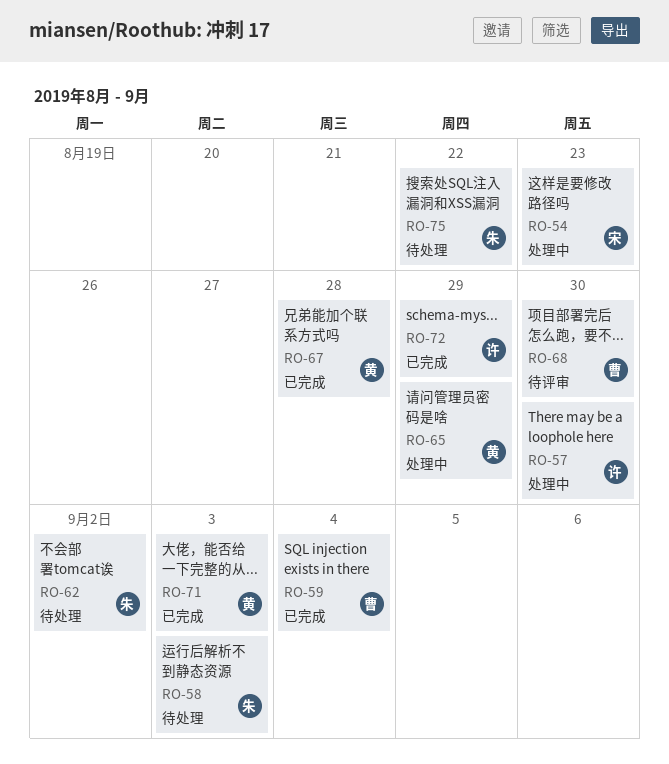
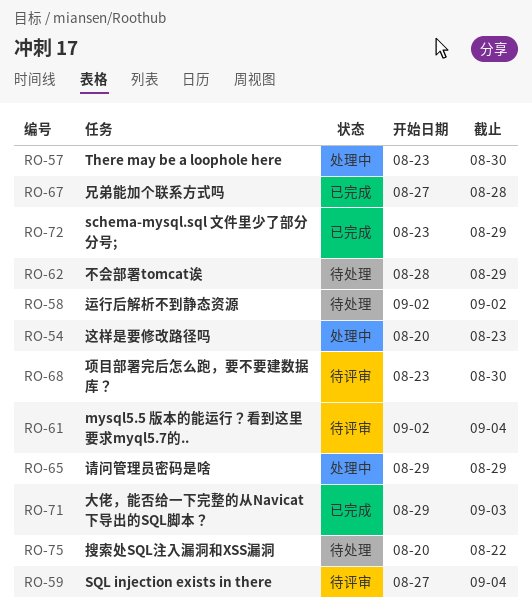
RO-58, due: Sep 3 -> Sep 2
RO-59, status: 已完成 -> 待评审
RO-61: none -> present
RO-62, due: Sep 2 -> Aug 29

